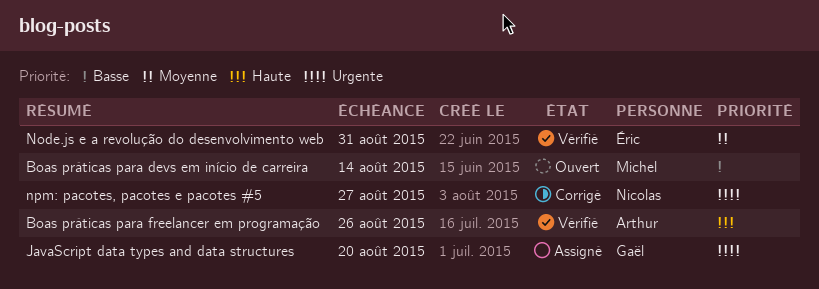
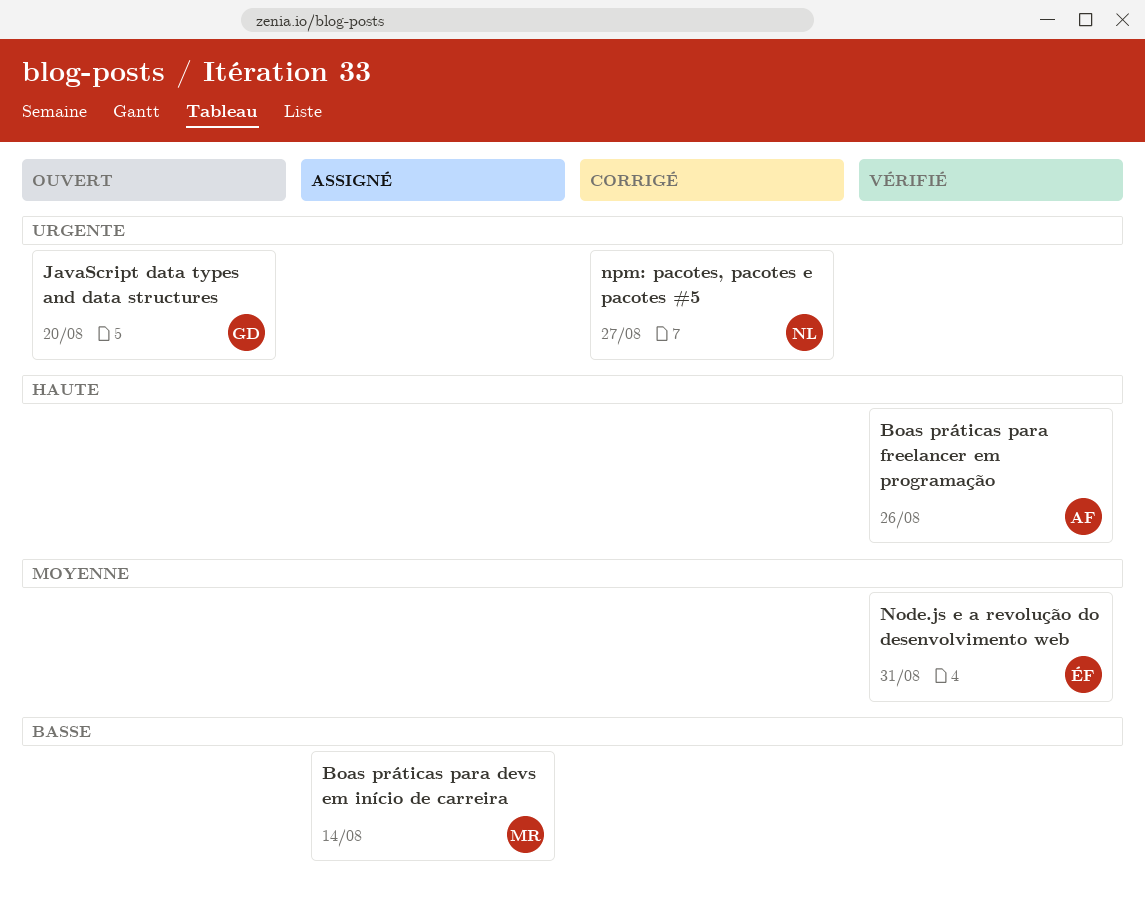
Boas práticas para devs em início de carreira, status: Ouvert -> Assigné
JavaScript data types and data structures, status: Assigné -> Ouvert

